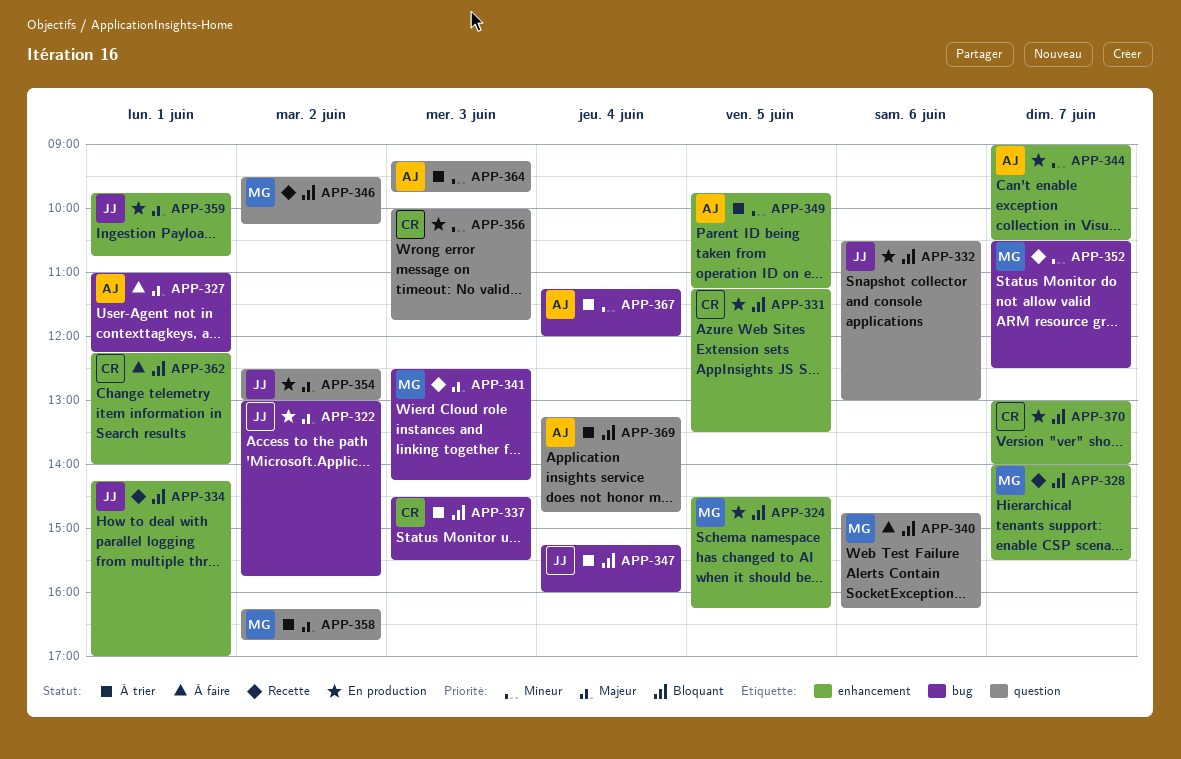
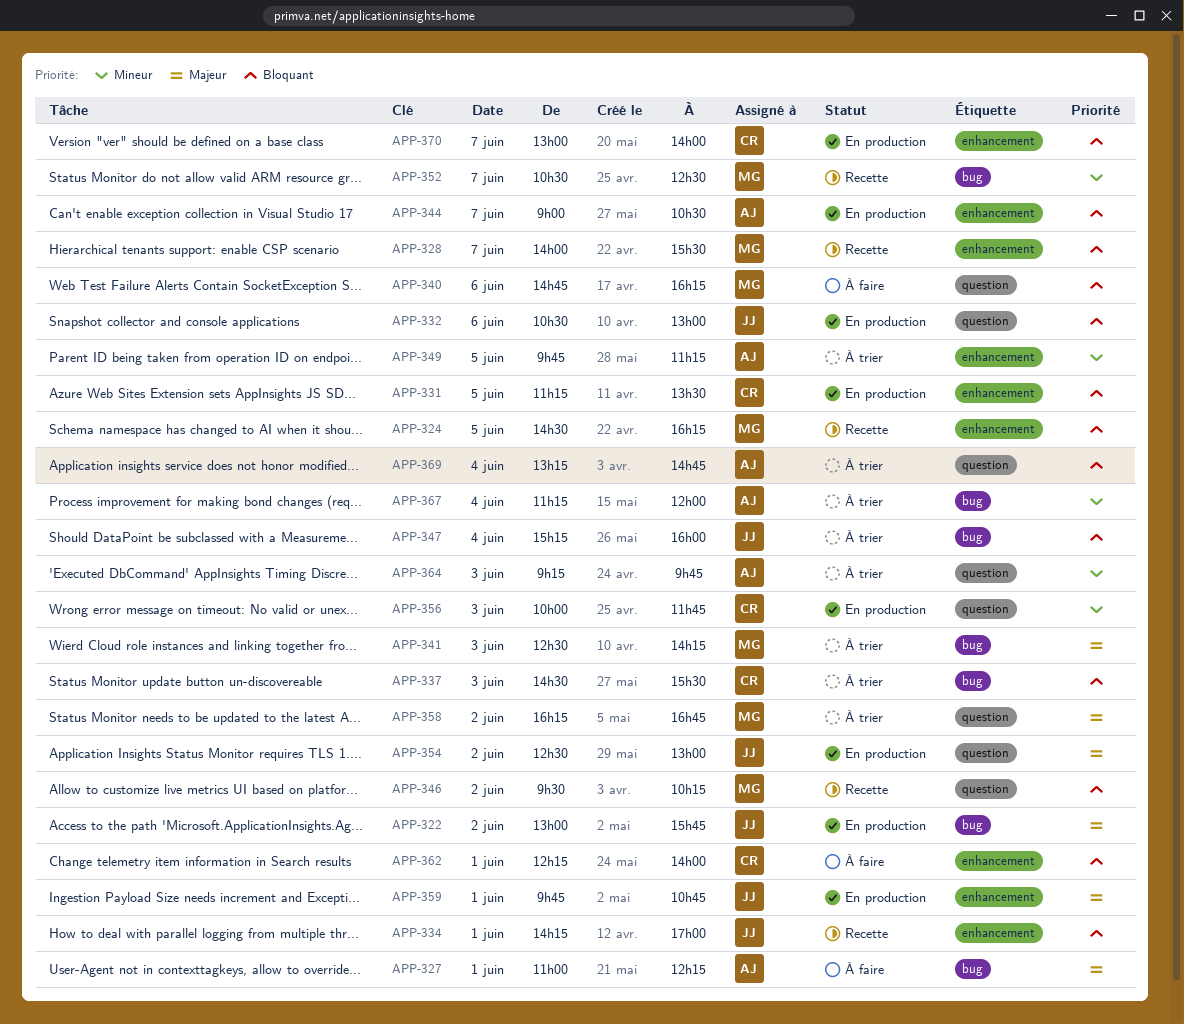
APP-324, status: En production -> Recette
APP-341, status: Recette -> À trier
APP-344, priority: Mineur -> Bloquant

